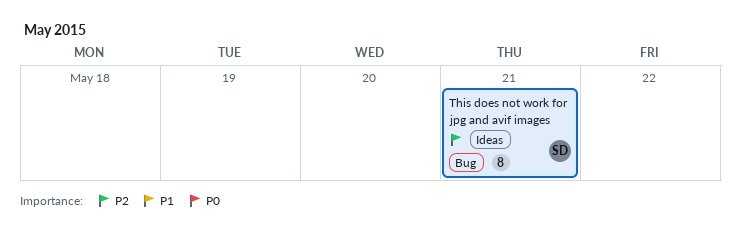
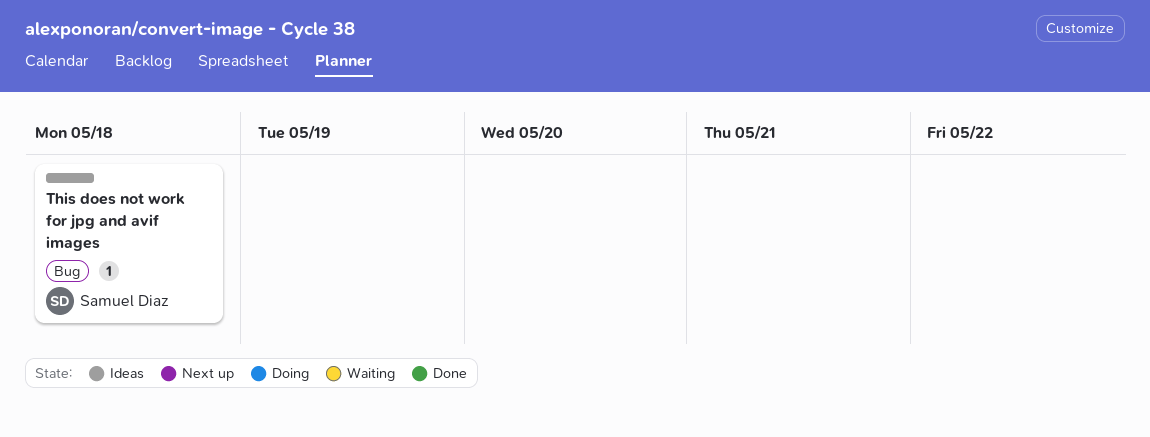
This does not work for jpg and avif images, estimate: 8 -> 1
This does not work for jpg and avif images, due: May 21 -> May 18

